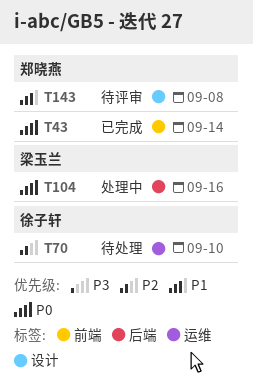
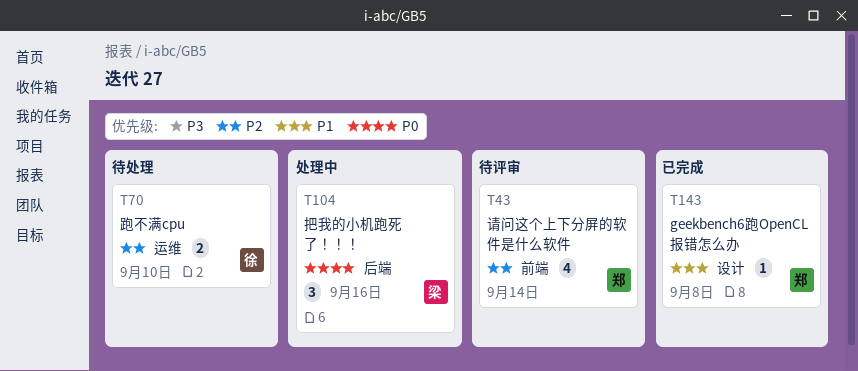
T43, status: 已完成 -> 待评审
T43, priority: P0 -> P2
T143, status: 待评审 -> 已完成

